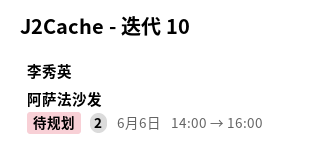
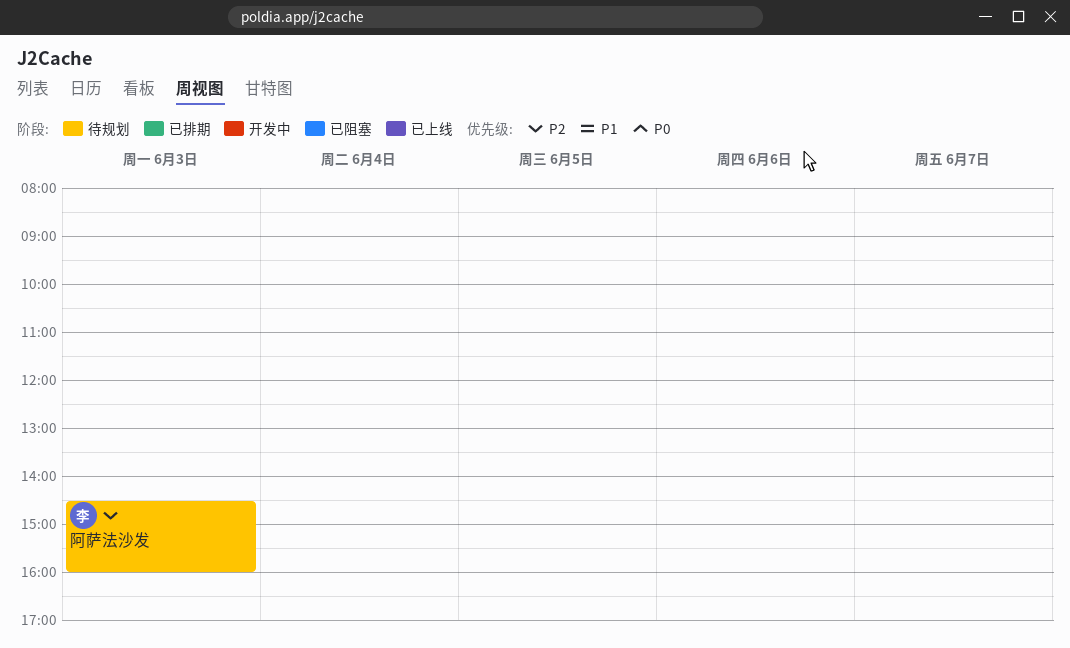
阿萨法沙发, day: Jun 6 -> Jun 3
阿萨法沙发, begins: 14:00 -> 14:30

